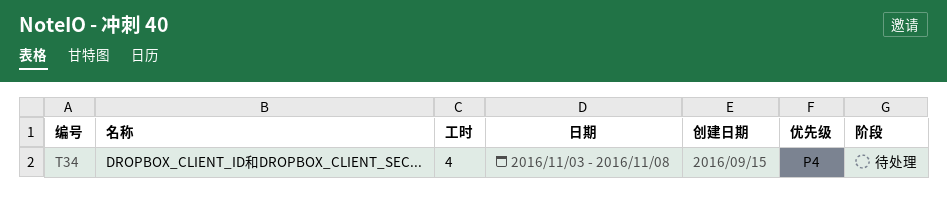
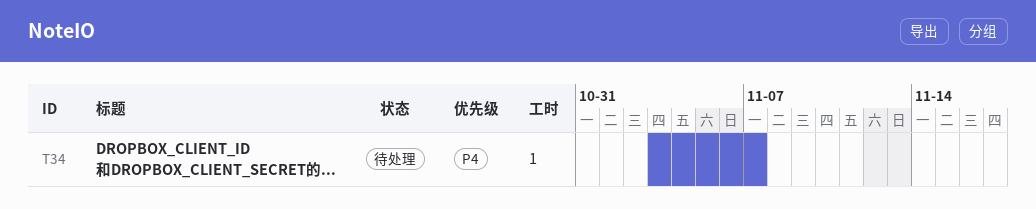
T34, estimate: 4 -> 1
T34, due: Nov 8 -> Nov 7

